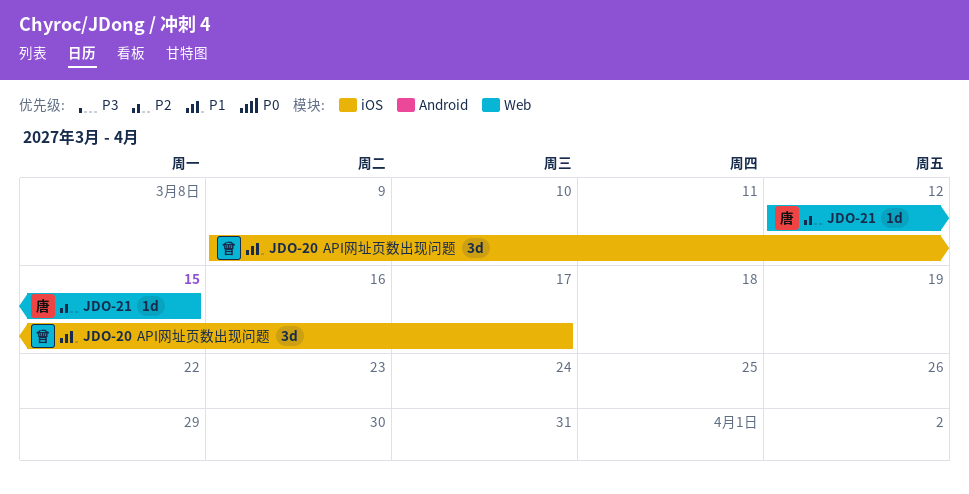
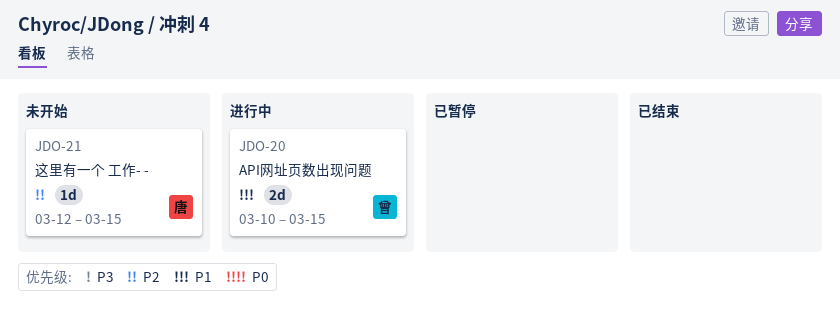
JDO-20, estimate: 3d -> 2d
JDO-20, start: Mar 9 -> Mar 10
JDO-20, due: Mar 17 -> Mar 15

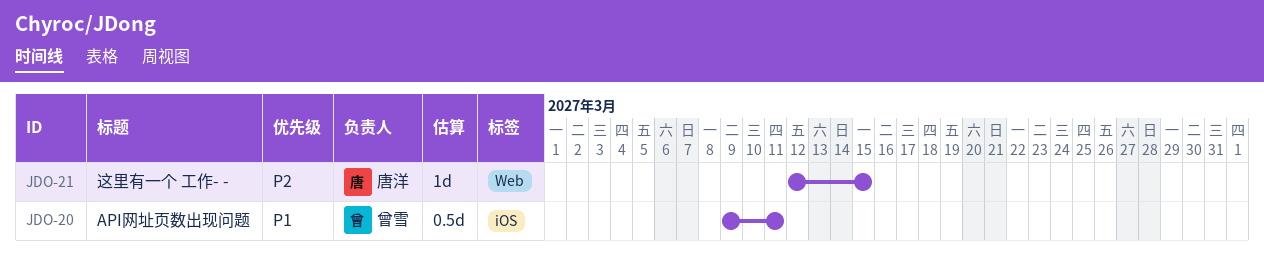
JDO-20, estimate: 2d -> 0.5d
JDO-20, start: Mar 10 -> Mar 9
JDO-20, due: Mar 15 -> Mar 11

